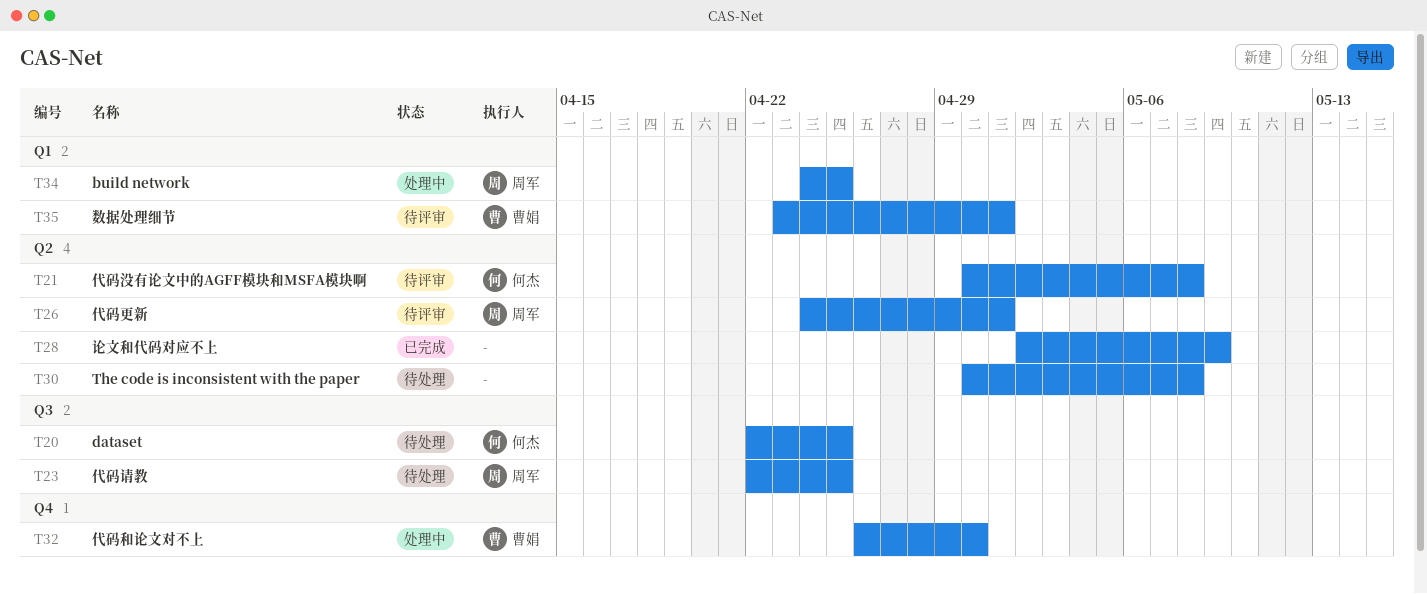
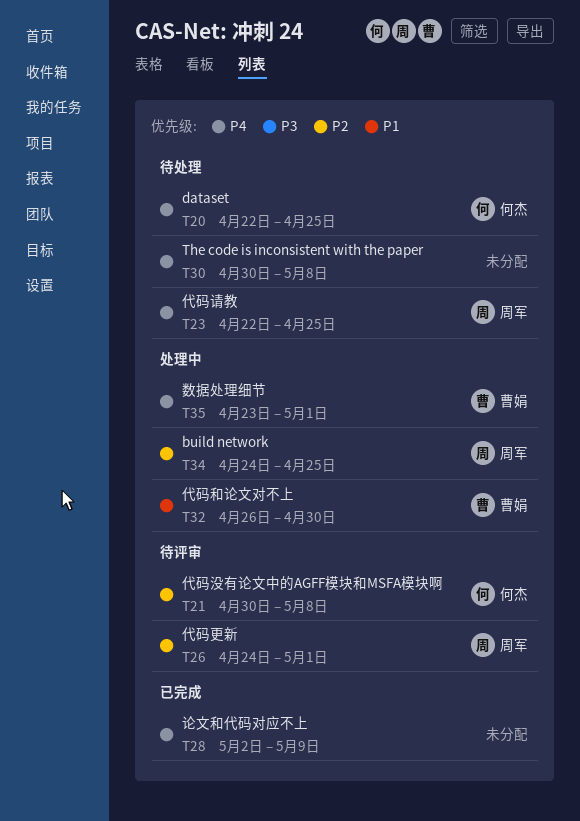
T35, status: 待评审 -> 处理中

